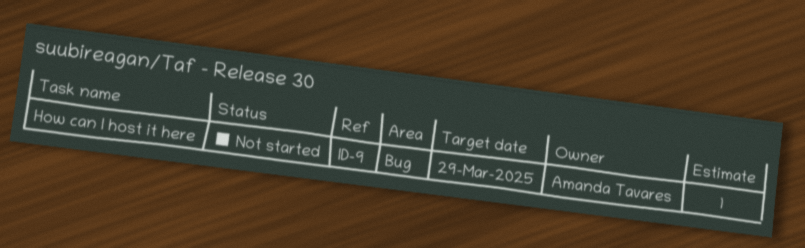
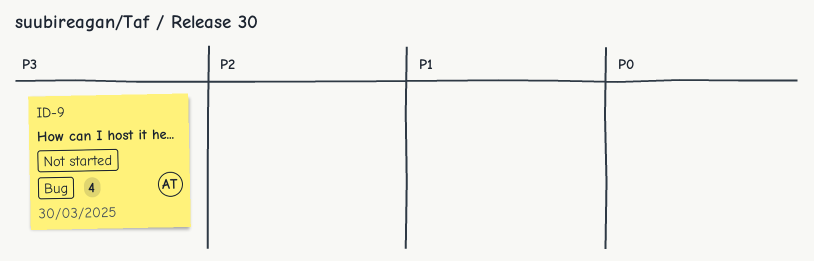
ID-9, estimate: 1 -> 4
ID-9, due: Mar 29 -> Mar 30

